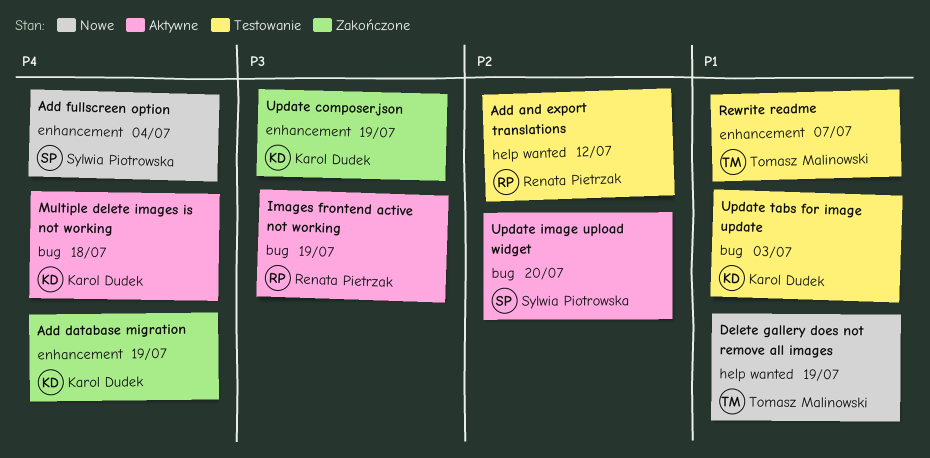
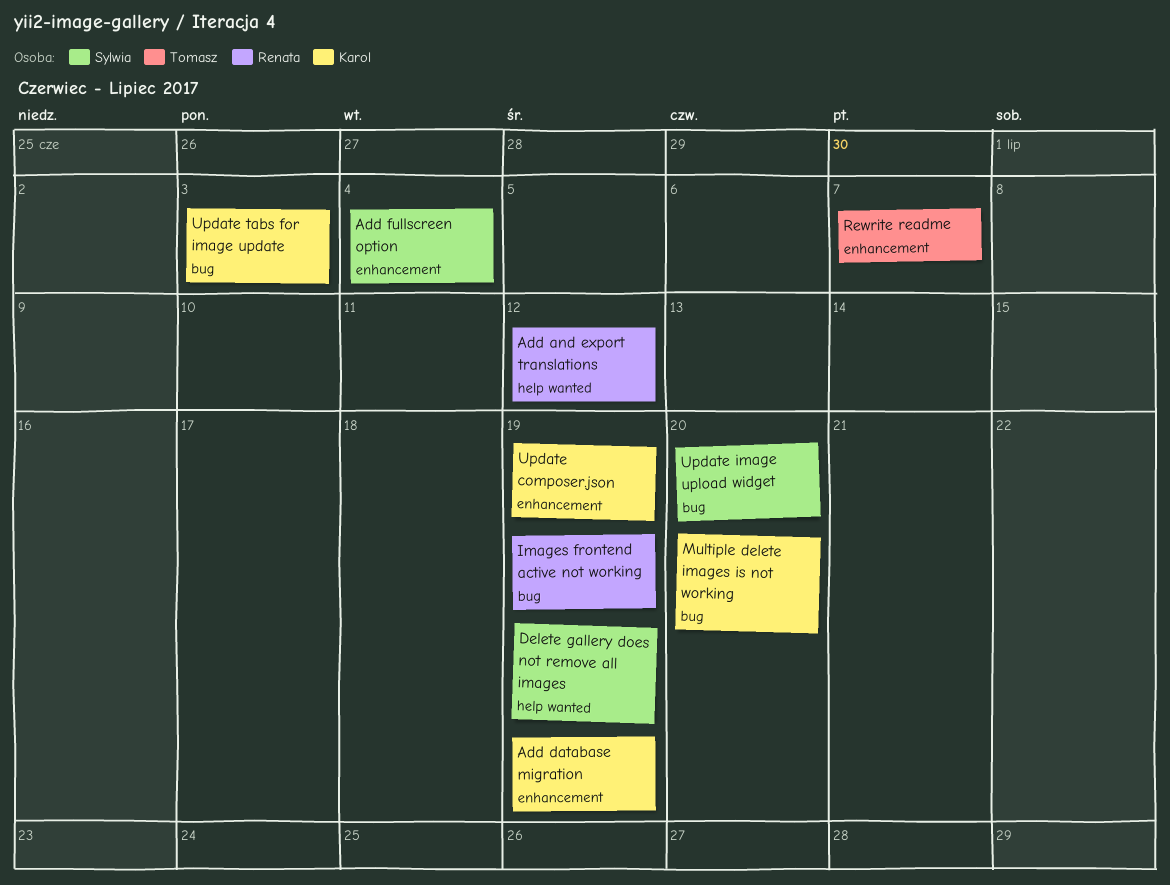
Delete gallery does not remove all images, owner: Tomasz Malinowski -> Sylwia Piotrowska
Multiple delete images is not working, due: Jul 18 -> Jul 20

